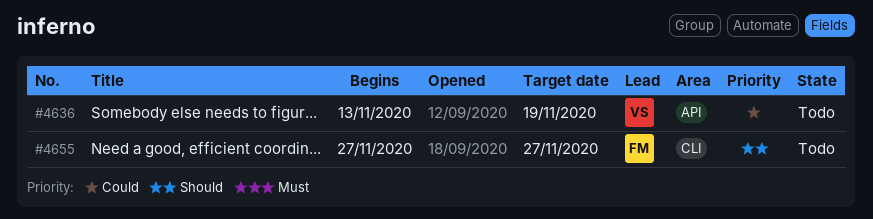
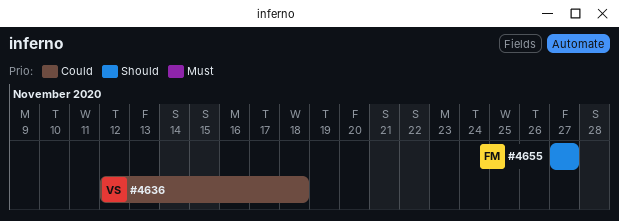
#4636, start: Nov 13 -> Nov 12
#4636, due: Nov 19 -> Nov 18

